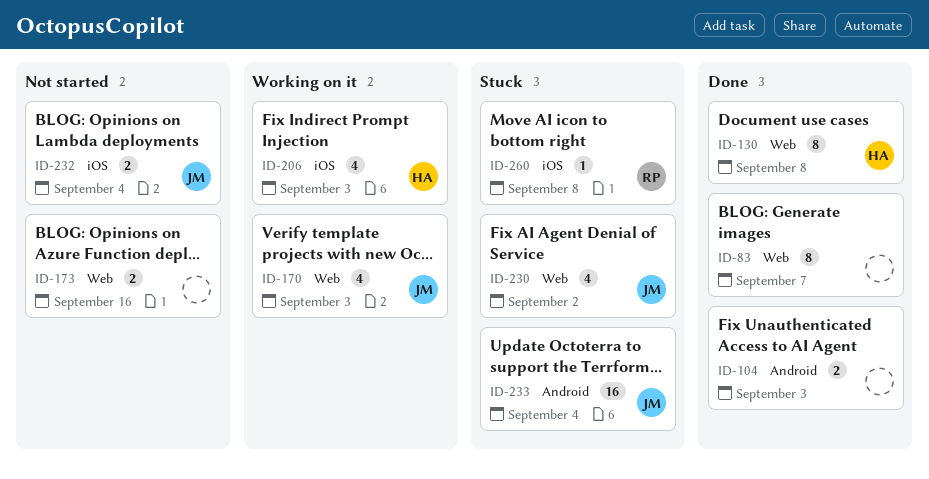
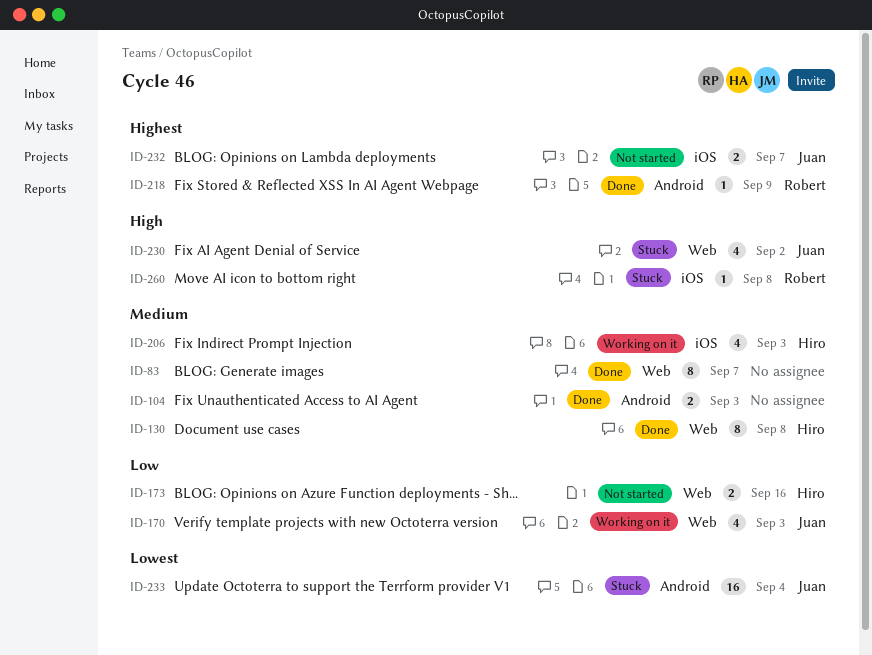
ID-173, owner: none -> Hiro
ID-218: none -> present
ID-232, due: Sep 4 -> Sep 7

